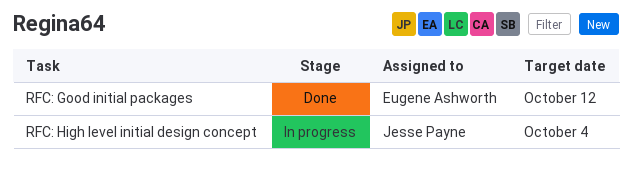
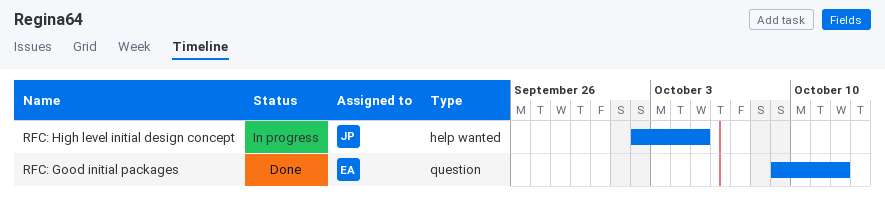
RFC: High level initial design concept, due: Oct 4 -> Oct 5

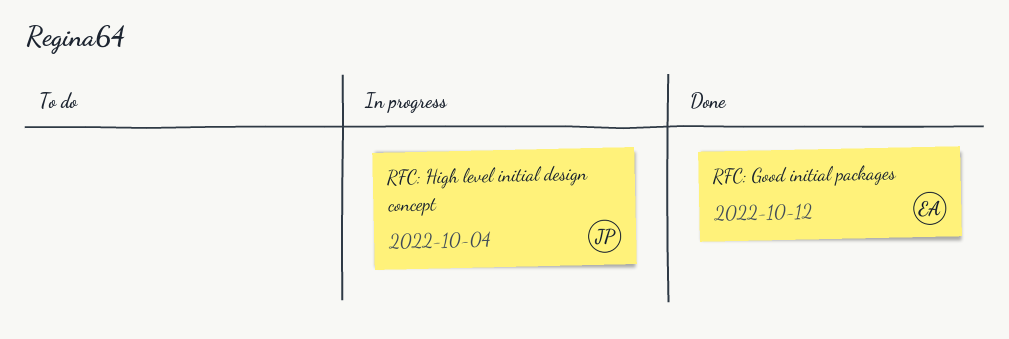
RFC: High level initial design concept, due: Oct 5 -> Oct 4

